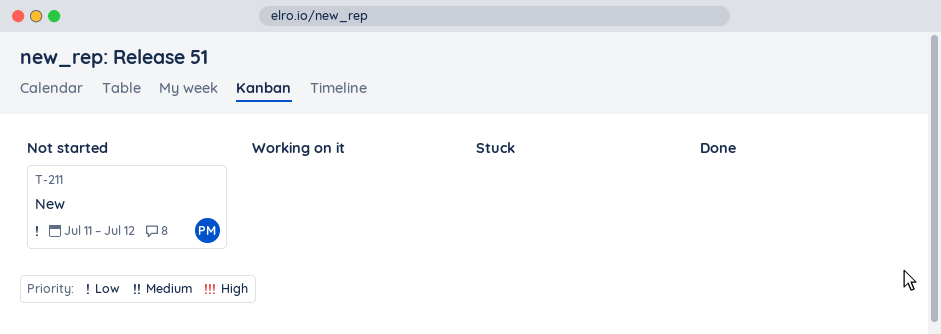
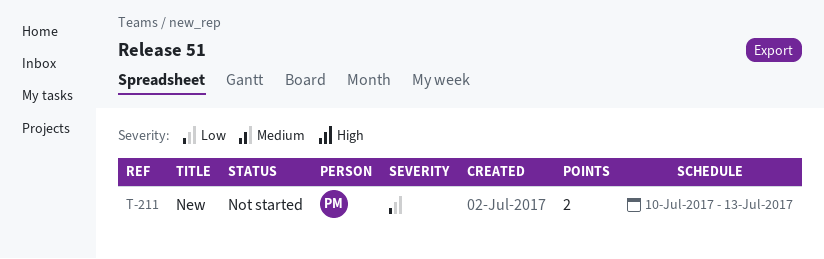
T-211, start: Jul 11 -> Jul 10
T-211, due: Jul 12 -> Jul 13

